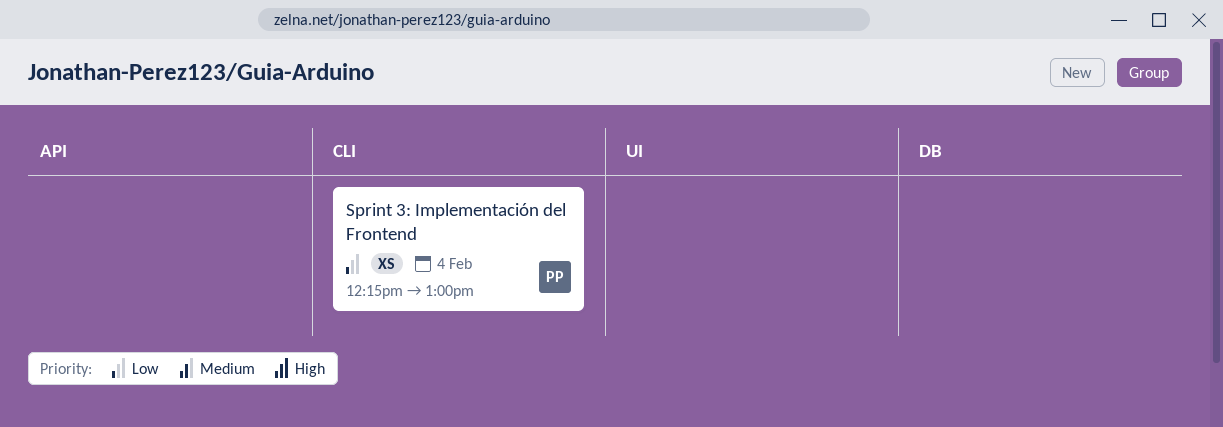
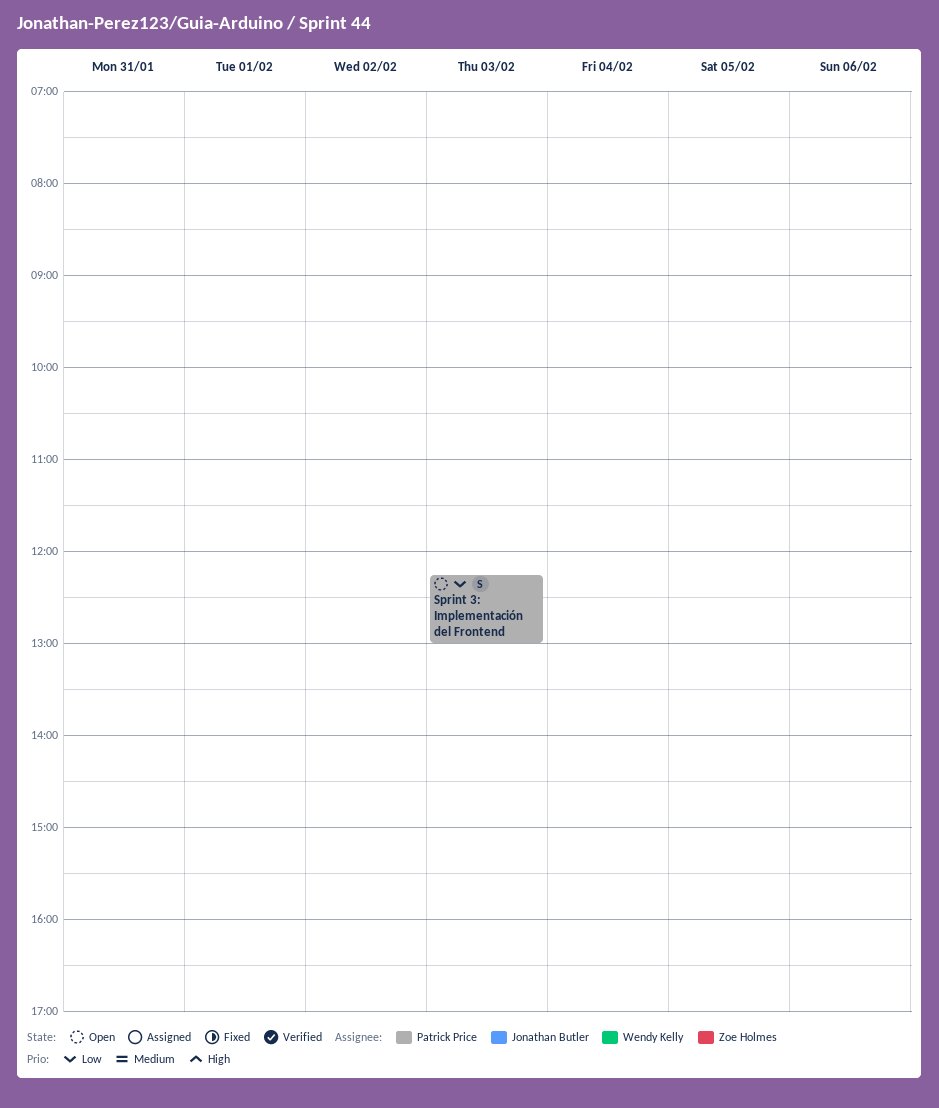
Sprint 3: Implementación del Frontend, estimate: XS -> S
Sprint 3: Implementación del Frontend, day: Feb 4 -> Feb 3

